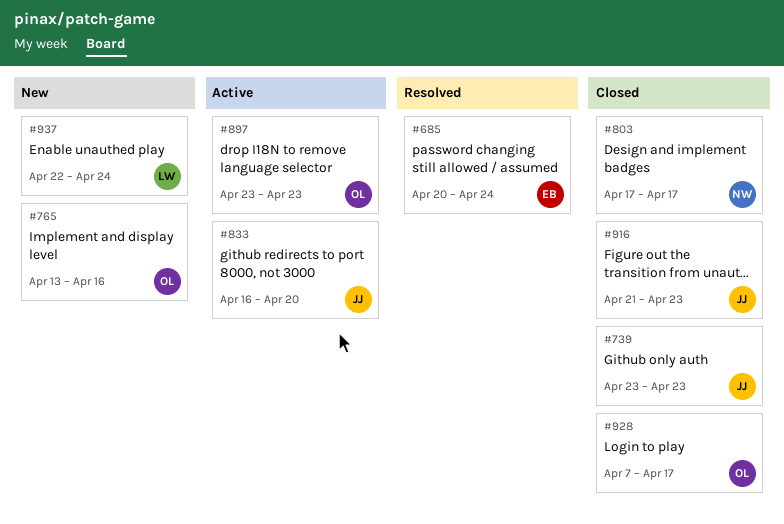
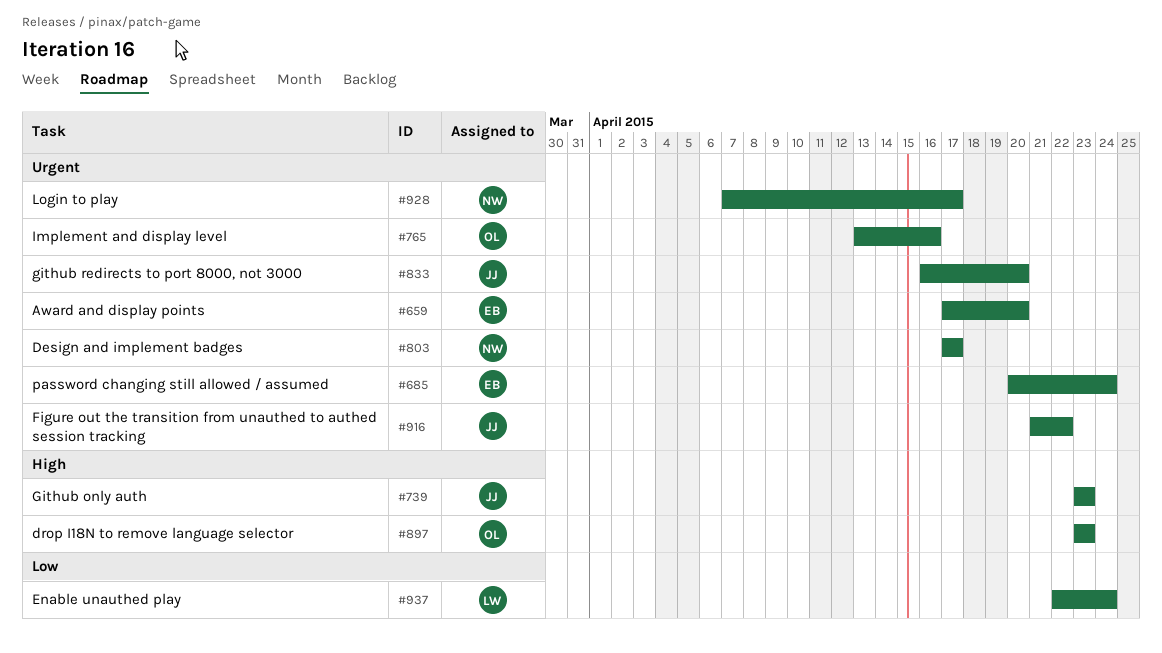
#659: none -> present
#916, due: Apr 23 -> Apr 22
#928, owner: OL -> NW

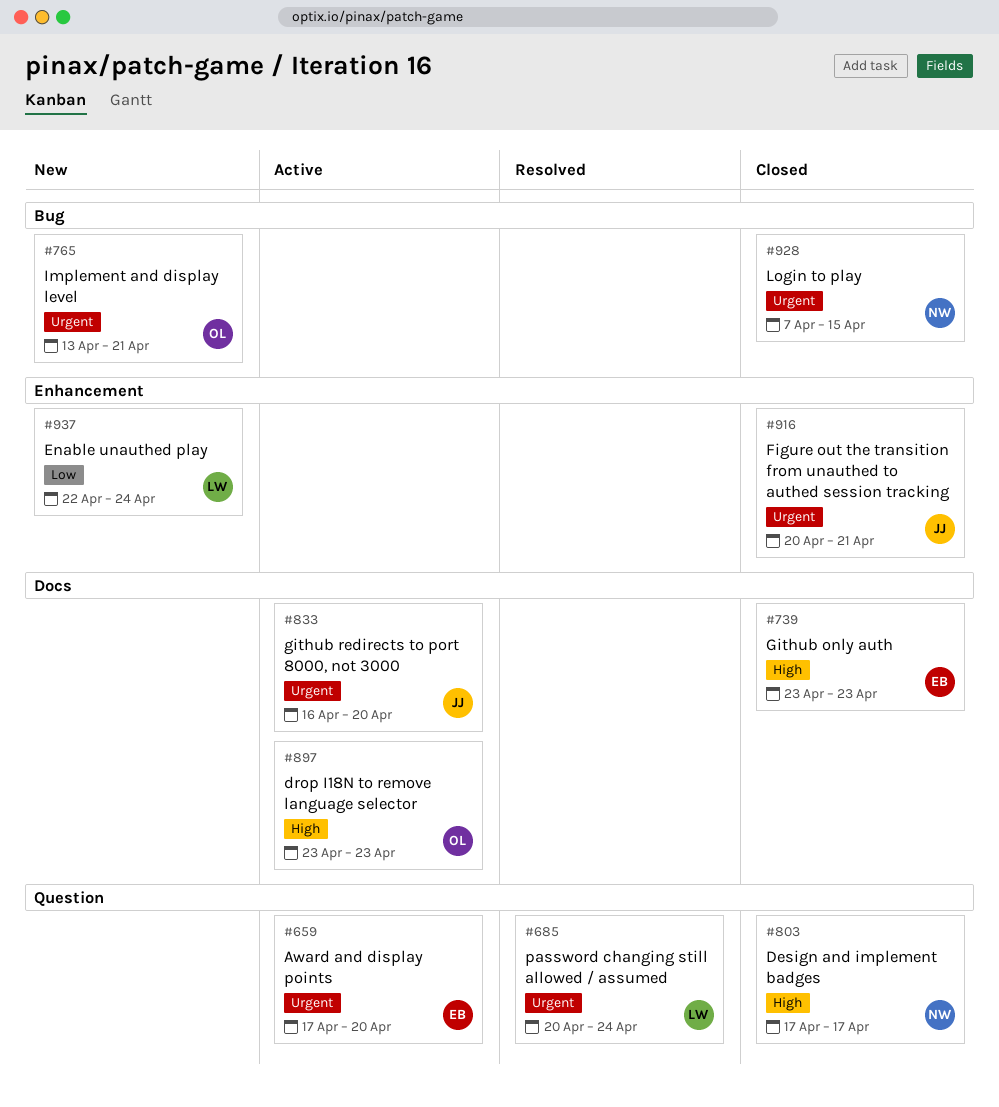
#685, owner: EB -> LW
#739, owner: JJ -> EB
#765, due: Apr 16 -> Apr 21
#803, priority: Urgent -> High
#916, start: Apr 21 -> Apr 20
#916, due: Apr 22 -> Apr 21
#928, due: Apr 17 -> Apr 15

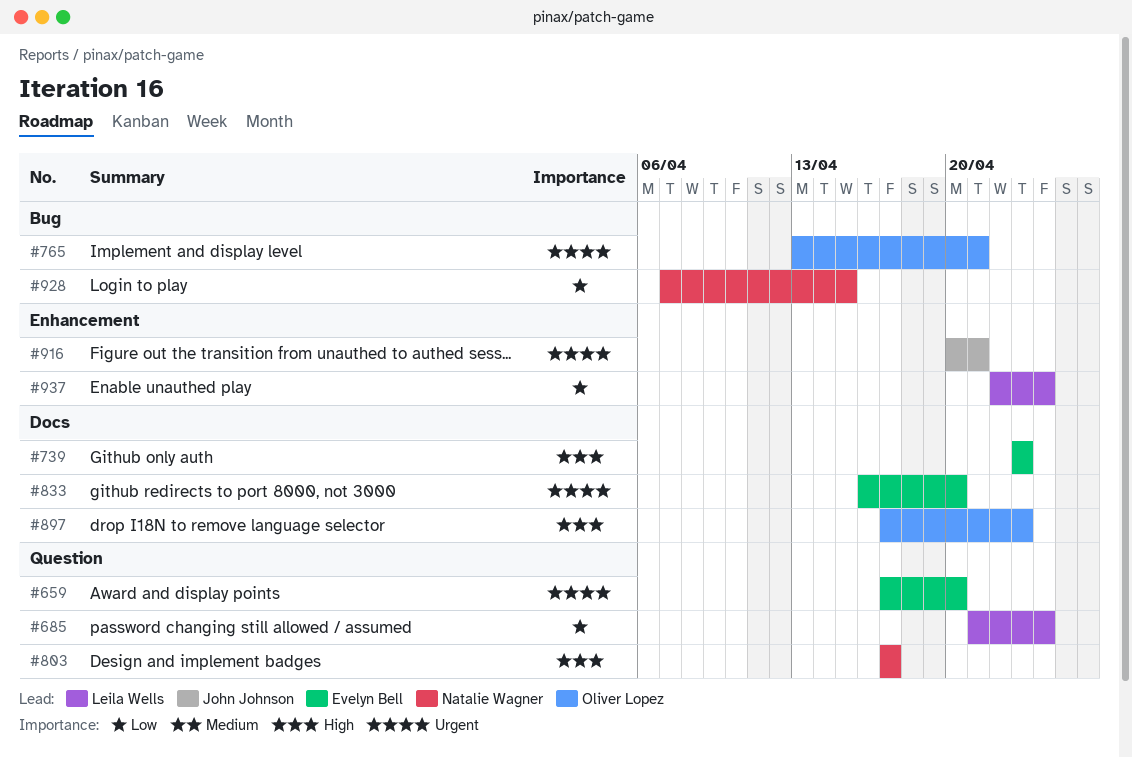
#685, priority: Urgent -> Low
#685, start: Apr 20 -> Apr 21
#833, owner: John Johnson -> Evelyn Bell
#897, start: Apr 23 -> Apr 17
#928, priority: Urgent -> Low

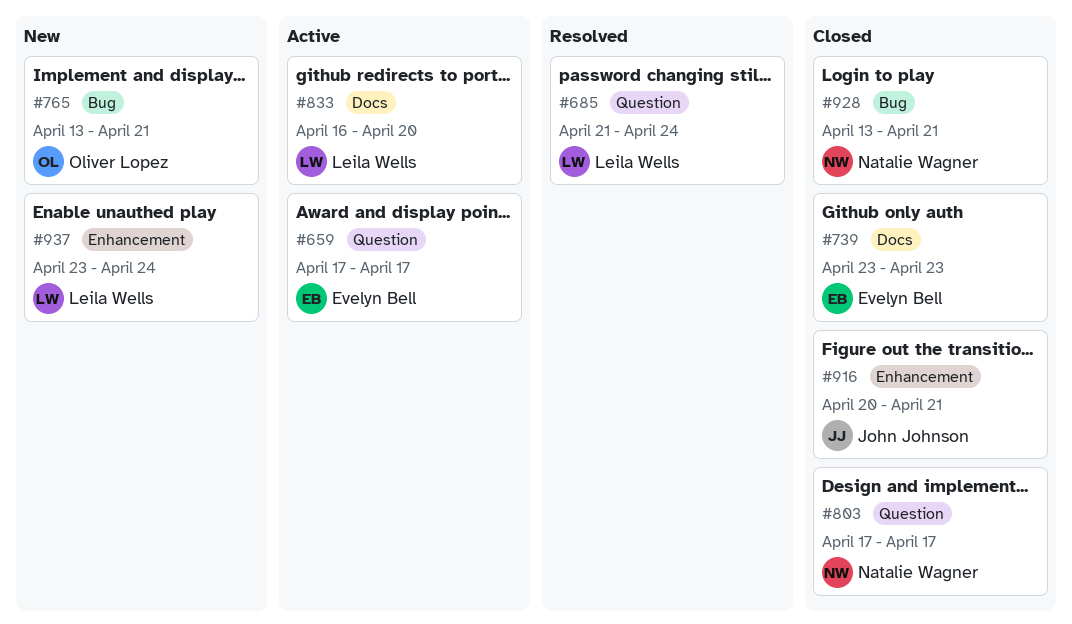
#659, due: Apr 20 -> Apr 17
#833, owner: Evelyn Bell -> Leila Wells
#897: present -> none
#928, start: Apr 7 -> Apr 13
#928, due: Apr 15 -> Apr 21
#937, start: Apr 22 -> Apr 23

